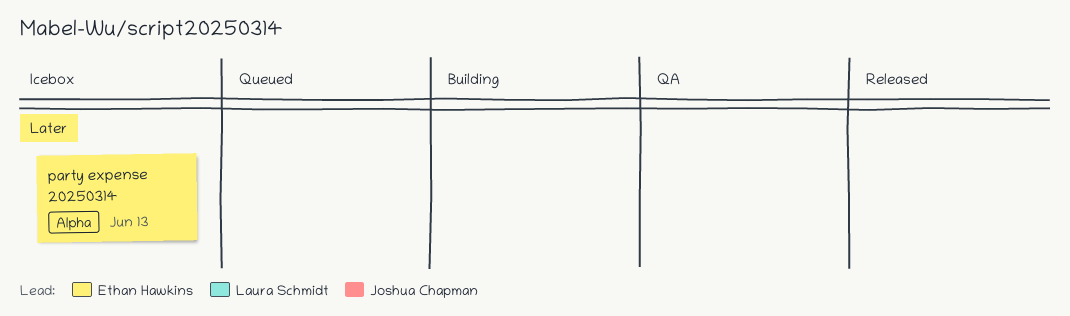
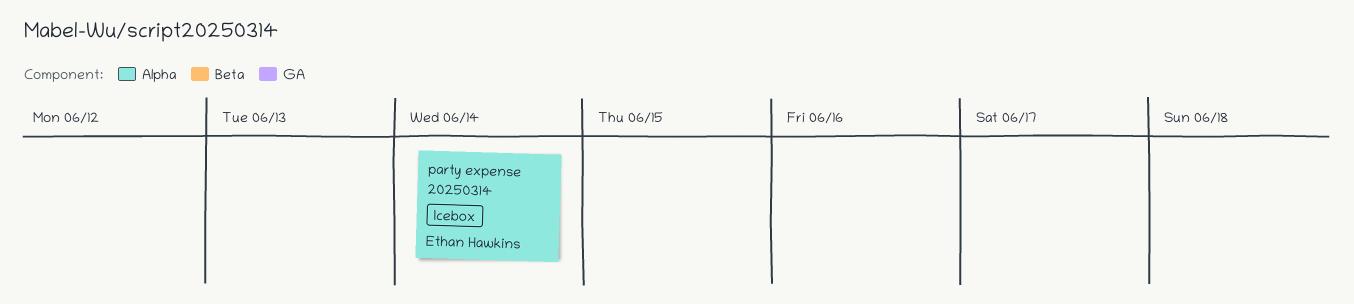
party expense 20250314, due: Jun 13 -> Jun 14

